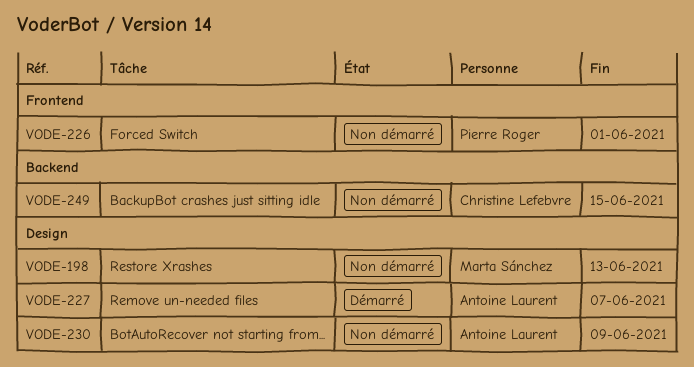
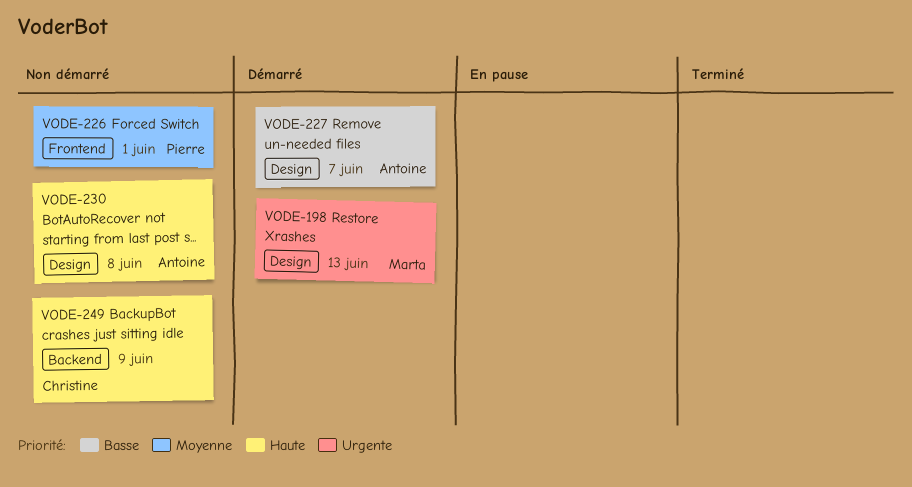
VODE-198, status: Non démarré -> Démarré
VODE-230, due: Jun 9 -> Jun 8
VODE-249, due: Jun 15 -> Jun 9

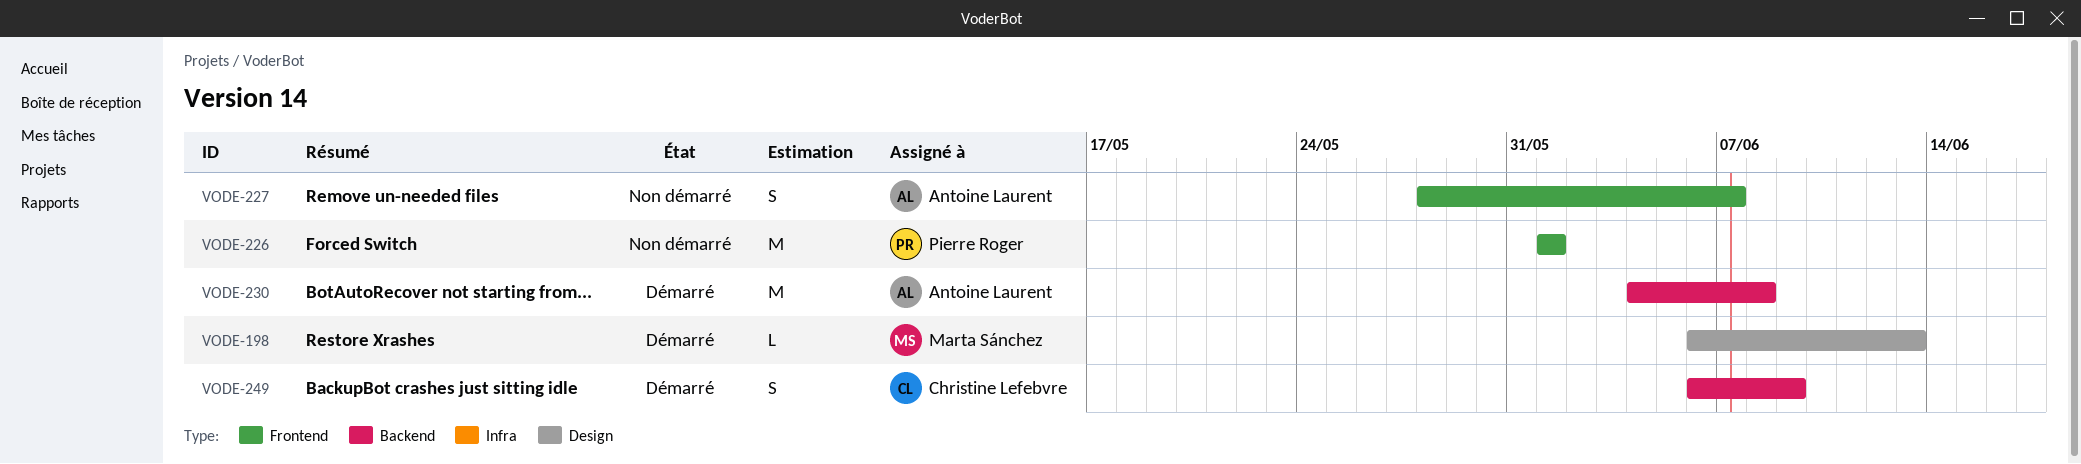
VODE-227, status: Démarré -> Non démarré
VODE-227, label: Design -> Frontend
VODE-230, status: Non démarré -> Démarré
VODE-230, label: Design -> Backend
VODE-249, status: Non démarré -> Démarré

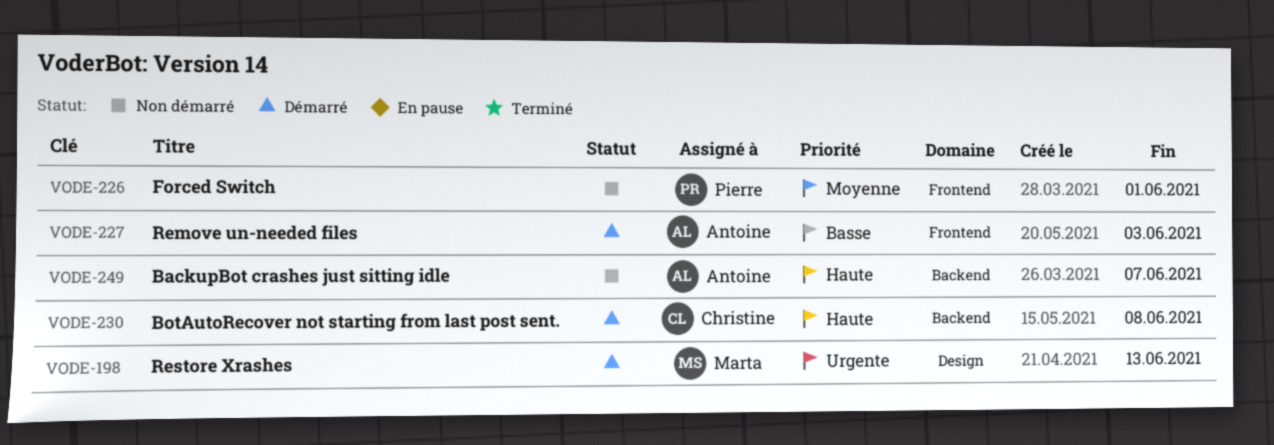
VODE-227, status: Non démarré -> Démarré
VODE-227, due: Jun 7 -> Jun 3
VODE-230, owner: Antoine Laurent -> Christine Lefebvre
VODE-249, status: Démarré -> Non démarré
VODE-249, owner: Christine Lefebvre -> Antoine Laurent
VODE-249, due: Jun 9 -> Jun 7

